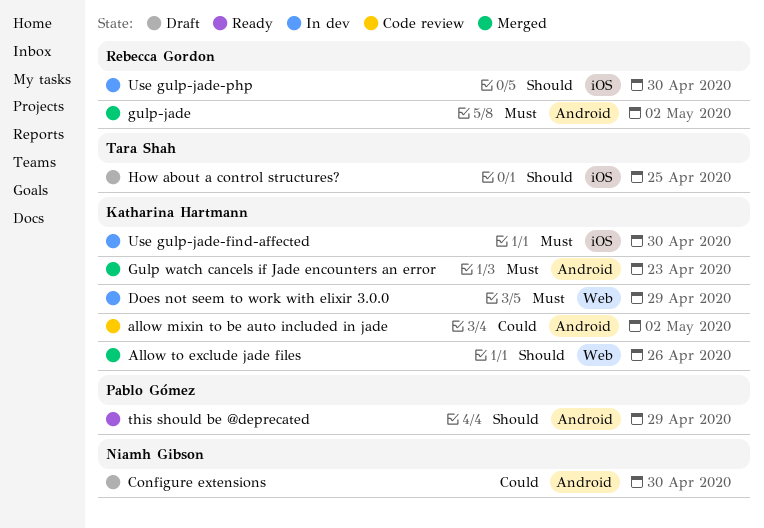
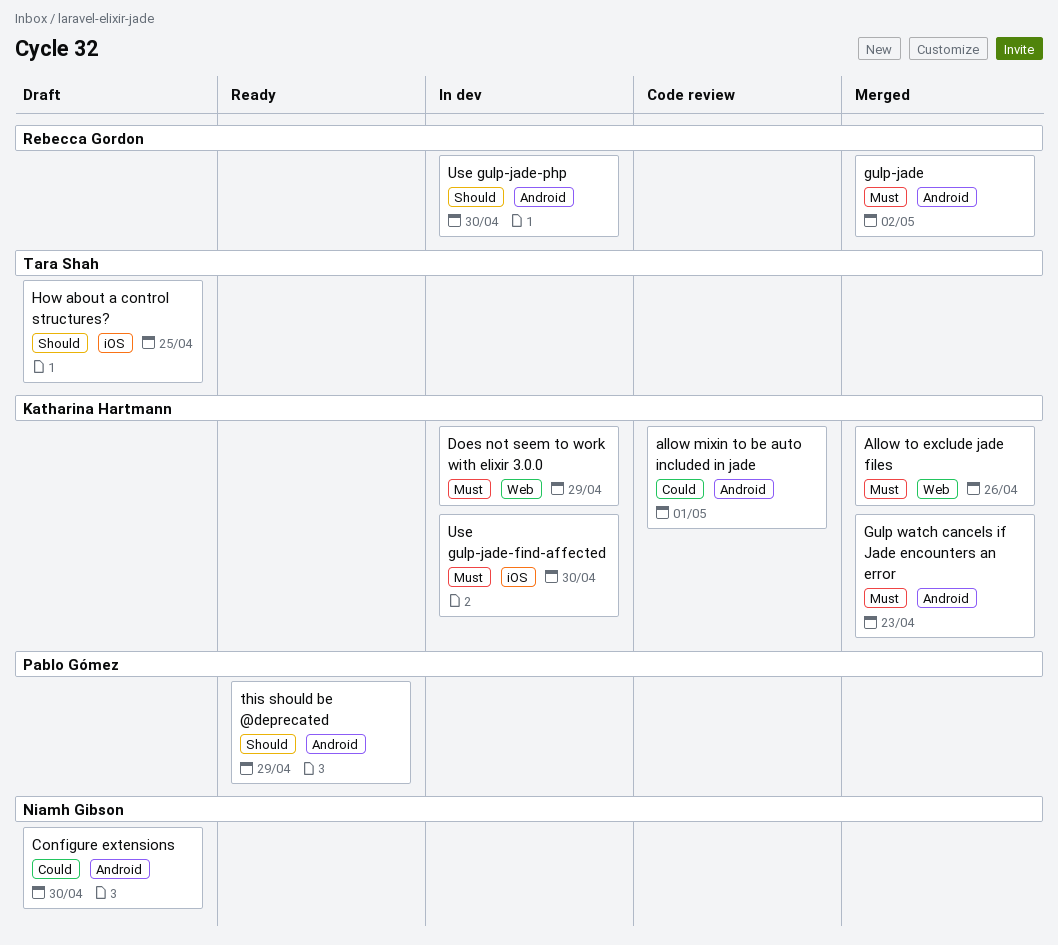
allow mixin to be auto included in jade, due: May 2 -> May 1
Allow to exclude jade files, priority: Should -> Must
Use gulp-jade-php, label: iOS -> Android

